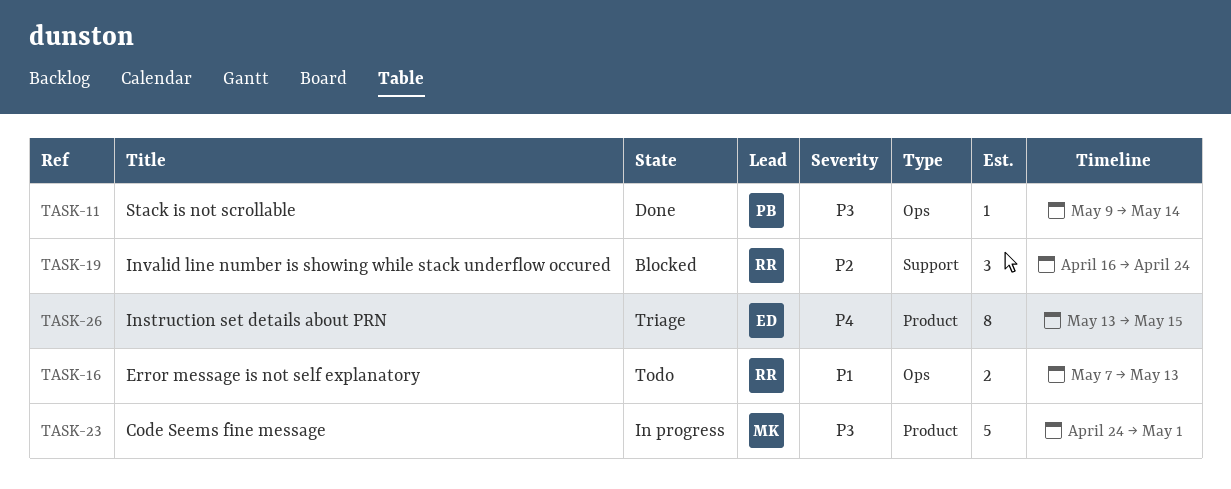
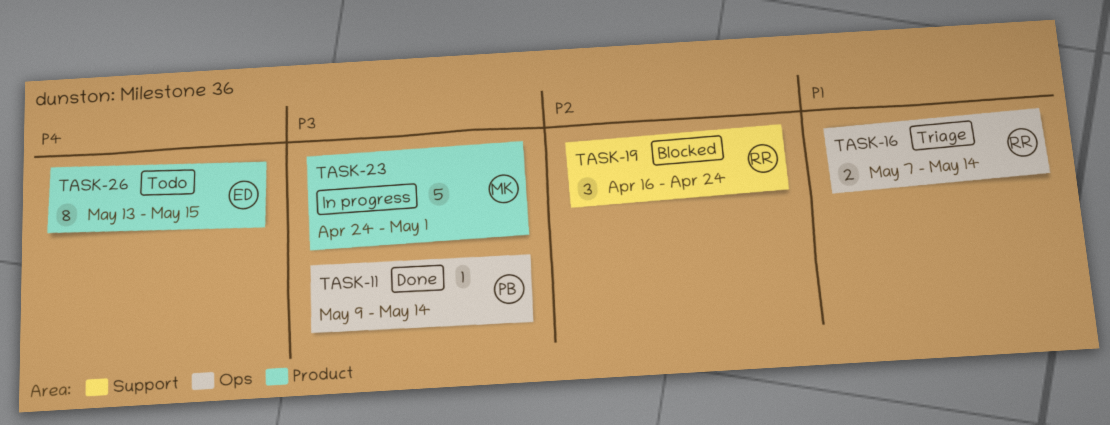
TASK-16, status: Todo -> Triage
TASK-16, due: May 13 -> May 14
TASK-26, status: Triage -> Todo

